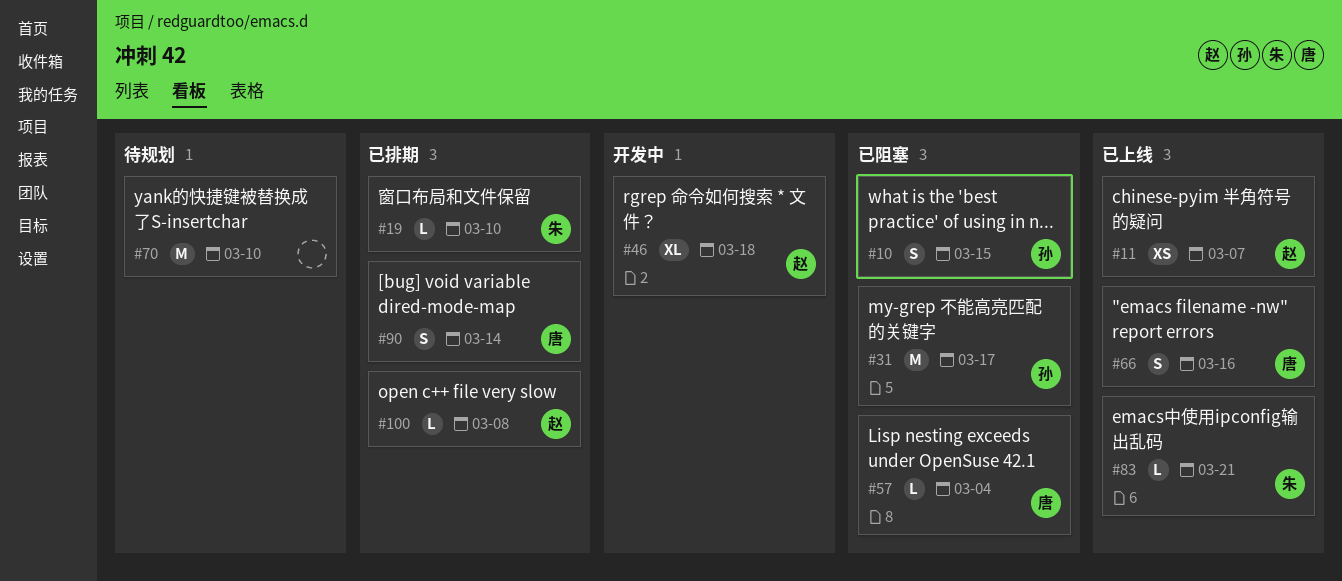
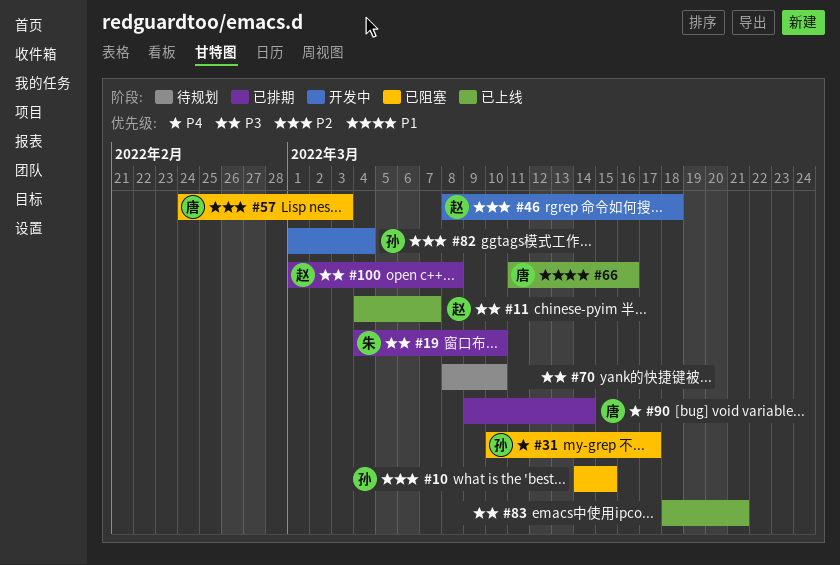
#57, due: Mar 4 -> Mar 3
#82: none -> present
#83, owner: 朱 -> none

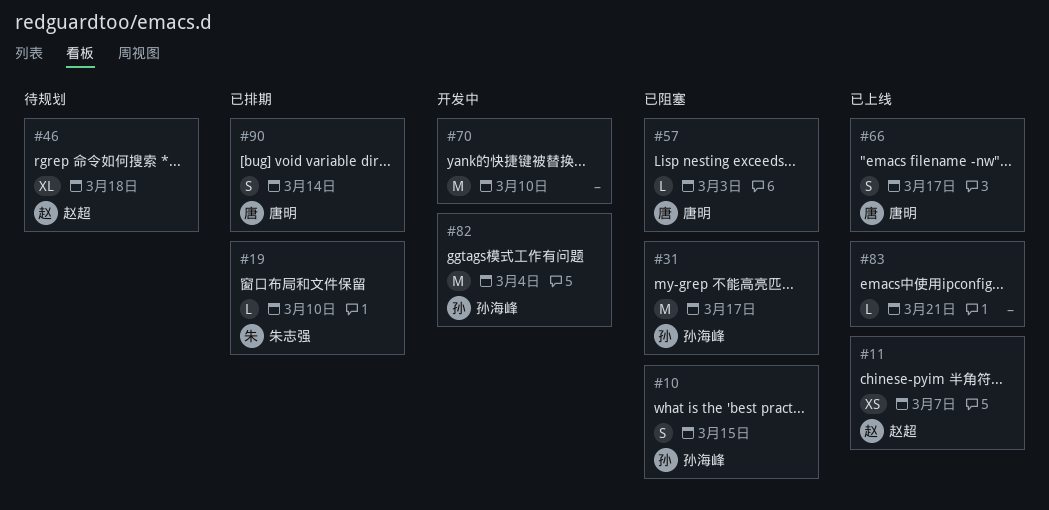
#46, status: 开发中 -> 待规划
#66, due: Mar 16 -> Mar 17
#70, status: 待规划 -> 开发中
#100: present -> none

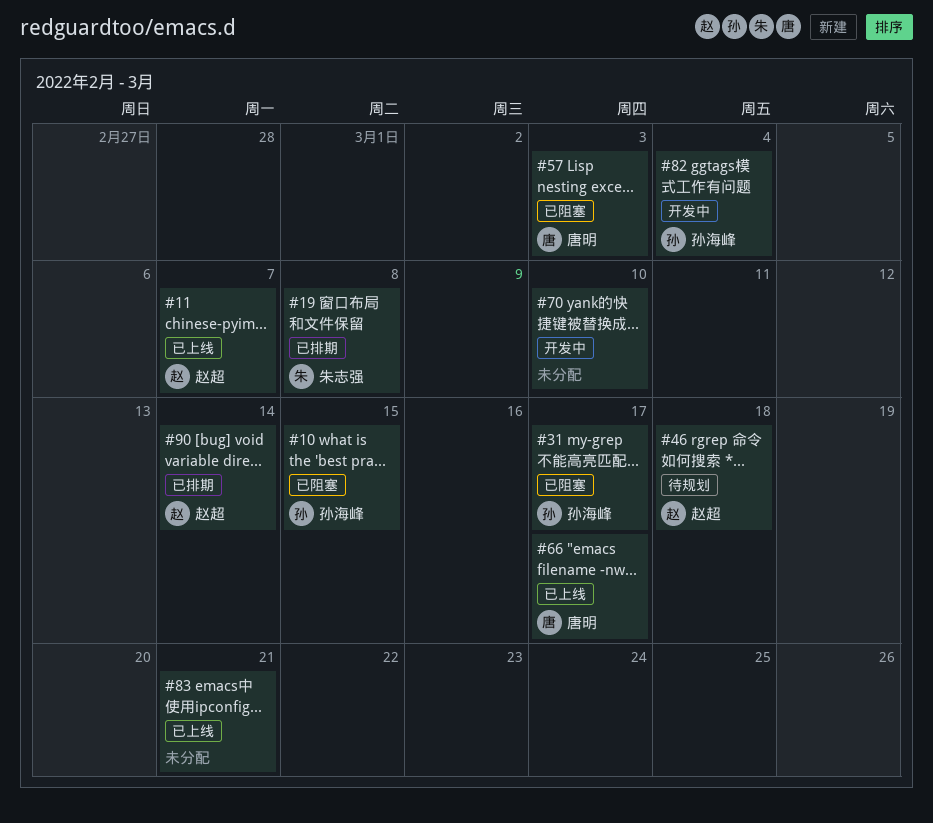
#19, due: Mar 10 -> Mar 8
#90, owner: 唐明 -> 赵超

